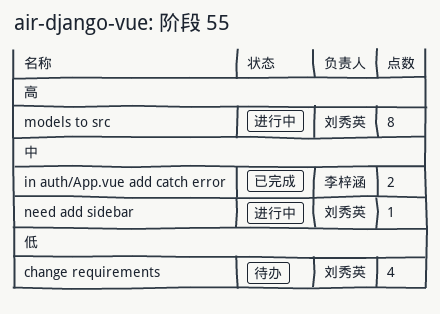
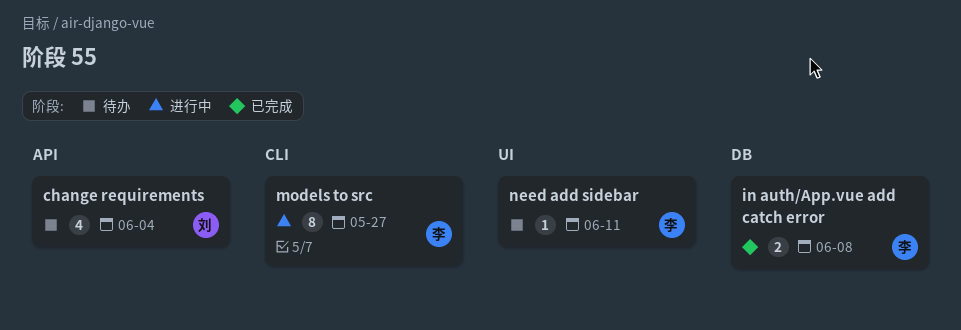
models to src, owner: 刘秀英 -> 李梓涵
need add sidebar, status: 进行中 -> 待办
need add sidebar, owner: 刘秀英 -> 李梓涵

